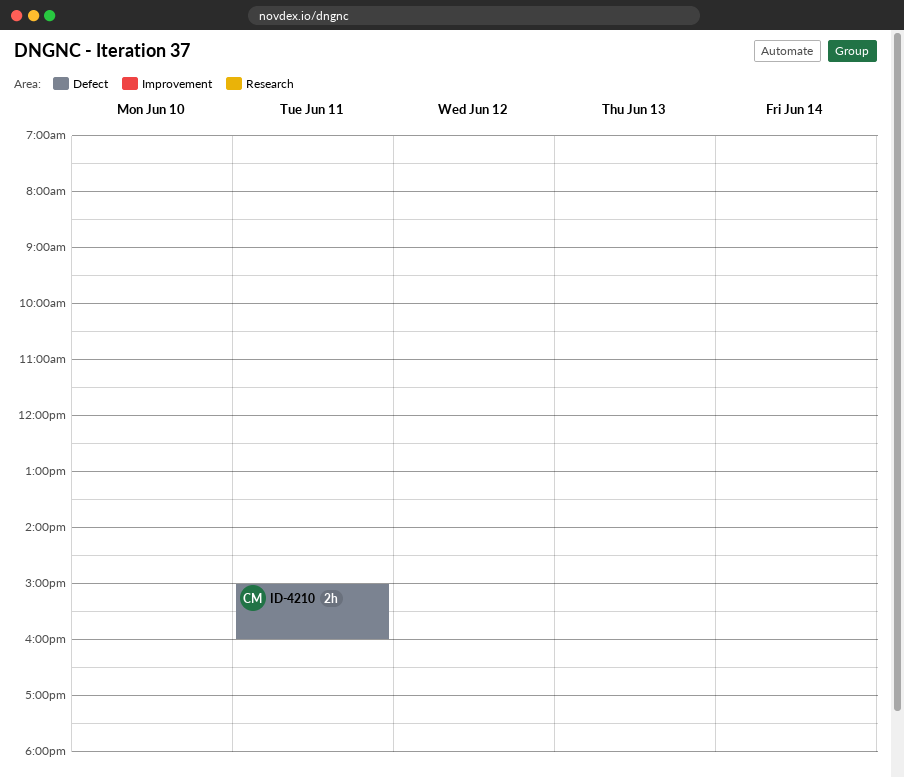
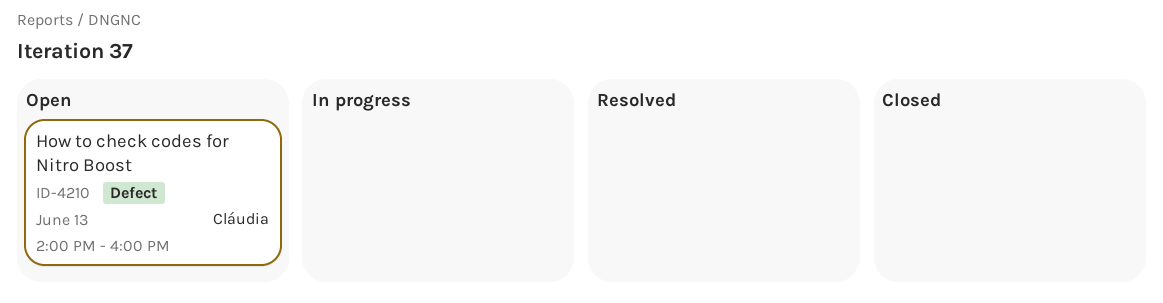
ID-4210, day: Jun 11 -> Jun 13
ID-4210, begins: 15:00 -> 14:00

